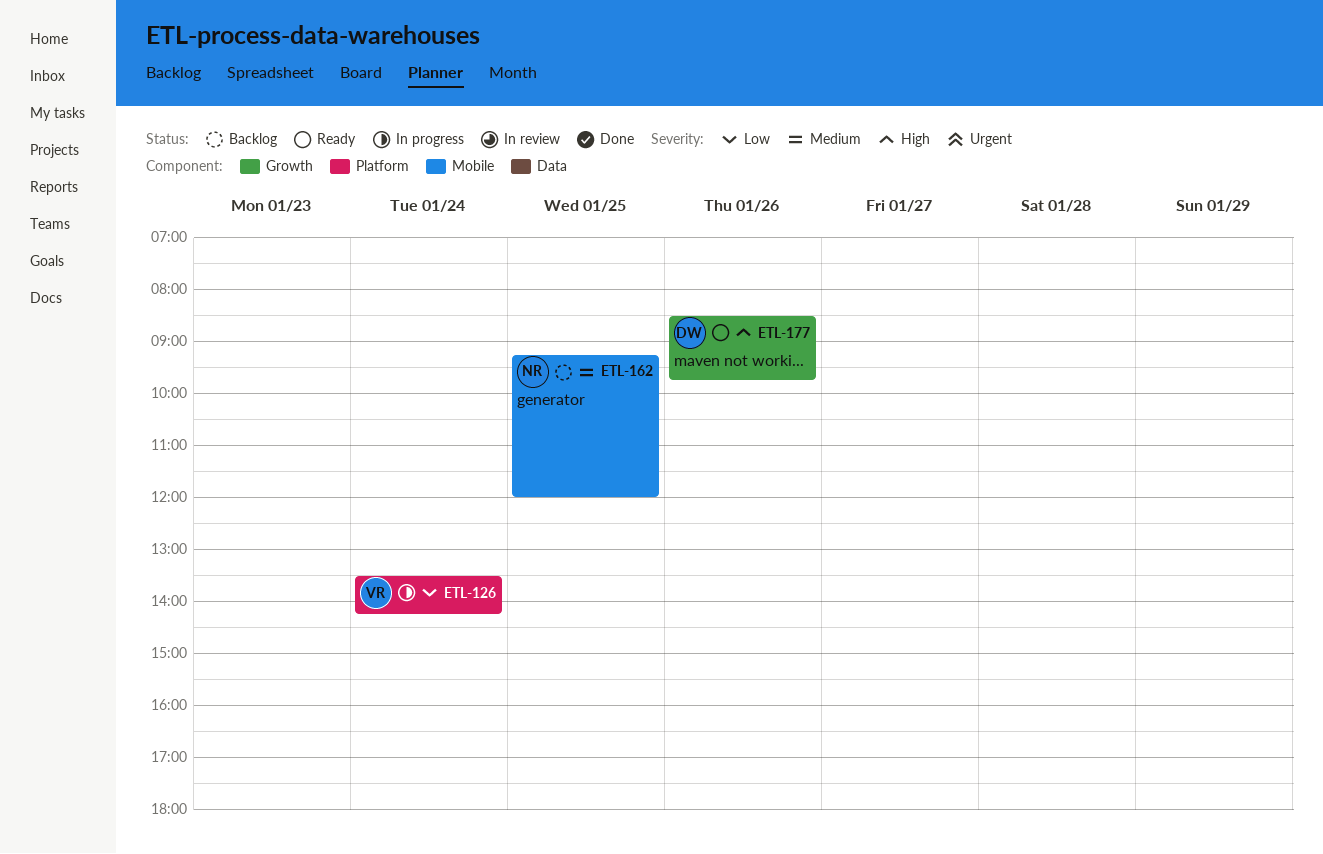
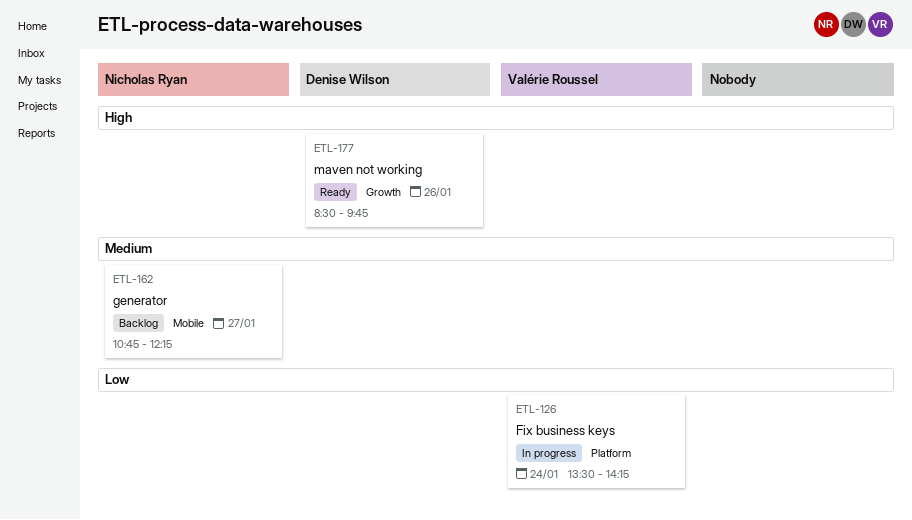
ETL-162, day: Jan 25 -> Jan 27
ETL-162, begins: 09:15 -> 10:45
ETL-162, ends: 12:00 -> 12:15

